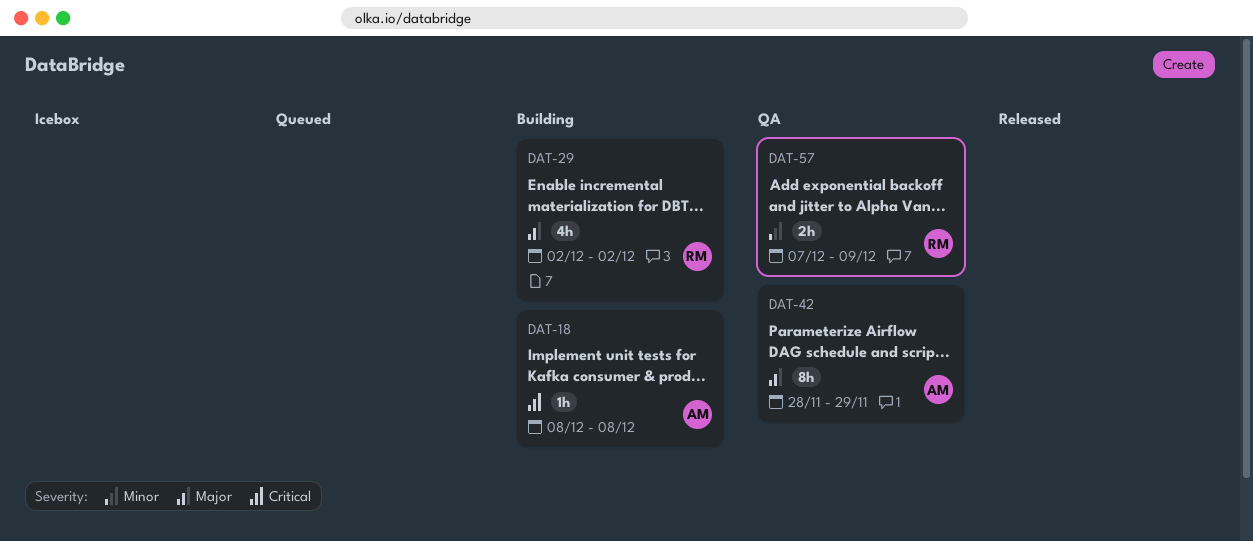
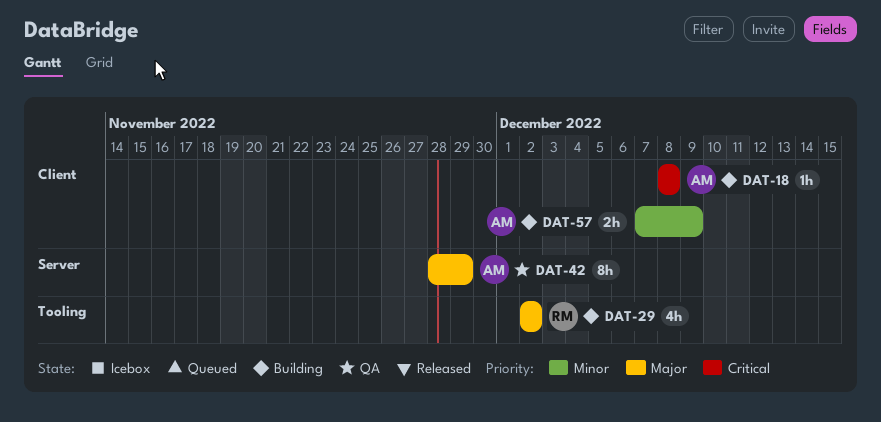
DAT-57, status: QA -> Building
DAT-57, owner: RM -> AM

